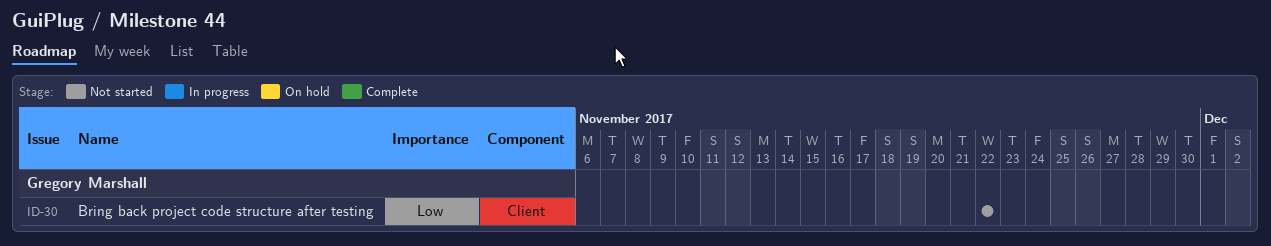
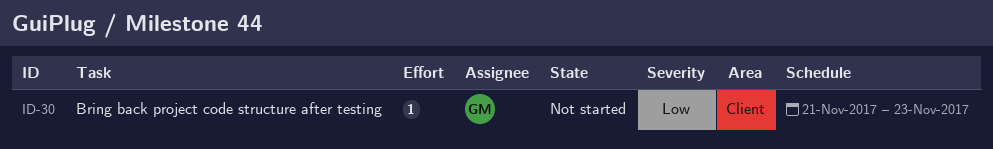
ID-30, start: Nov 22 -> Nov 21
ID-30, due: Nov 22 -> Nov 23

